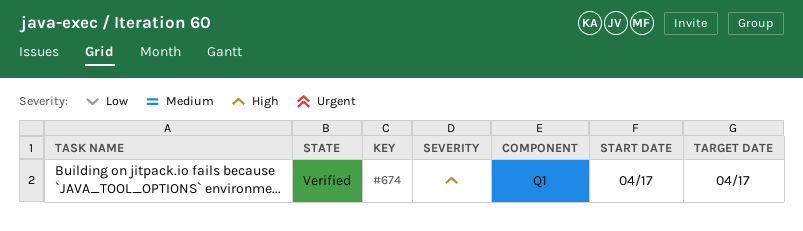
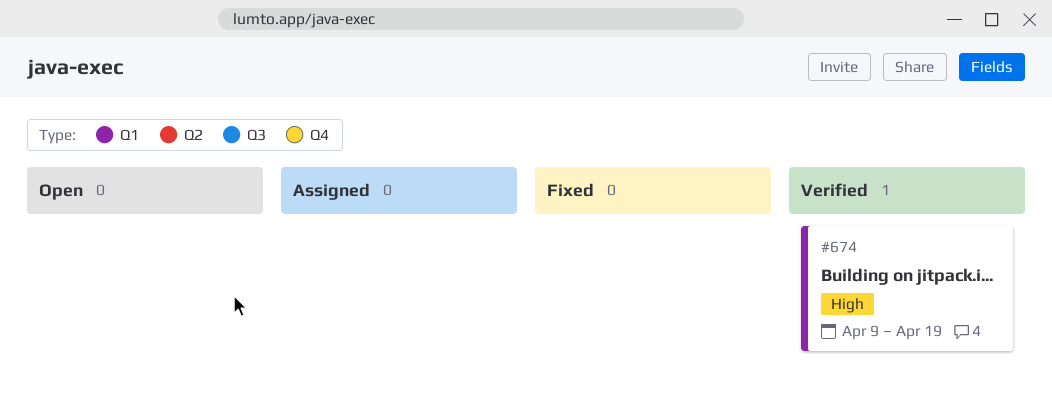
#674, start: Apr 17 -> Apr 9
#674, due: Apr 17 -> Apr 19

